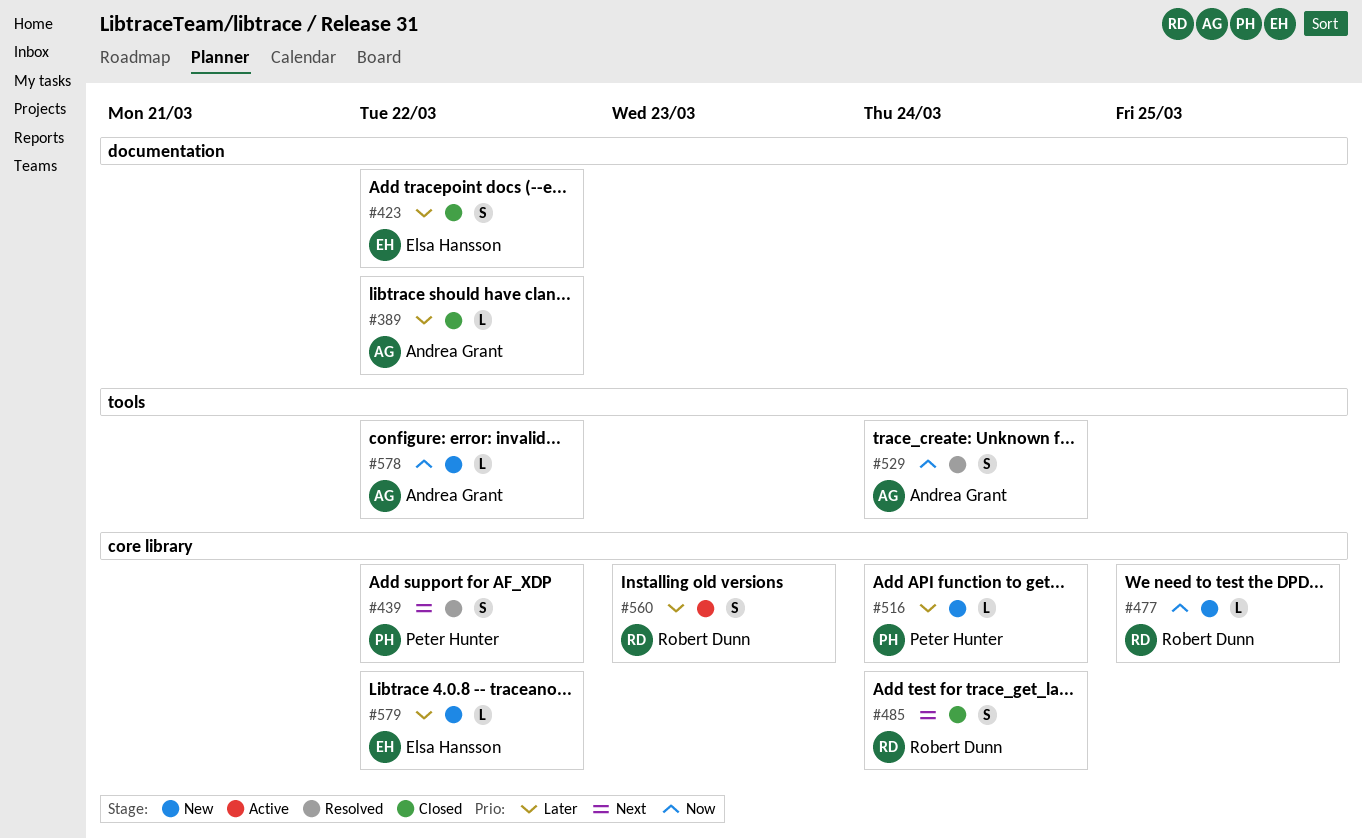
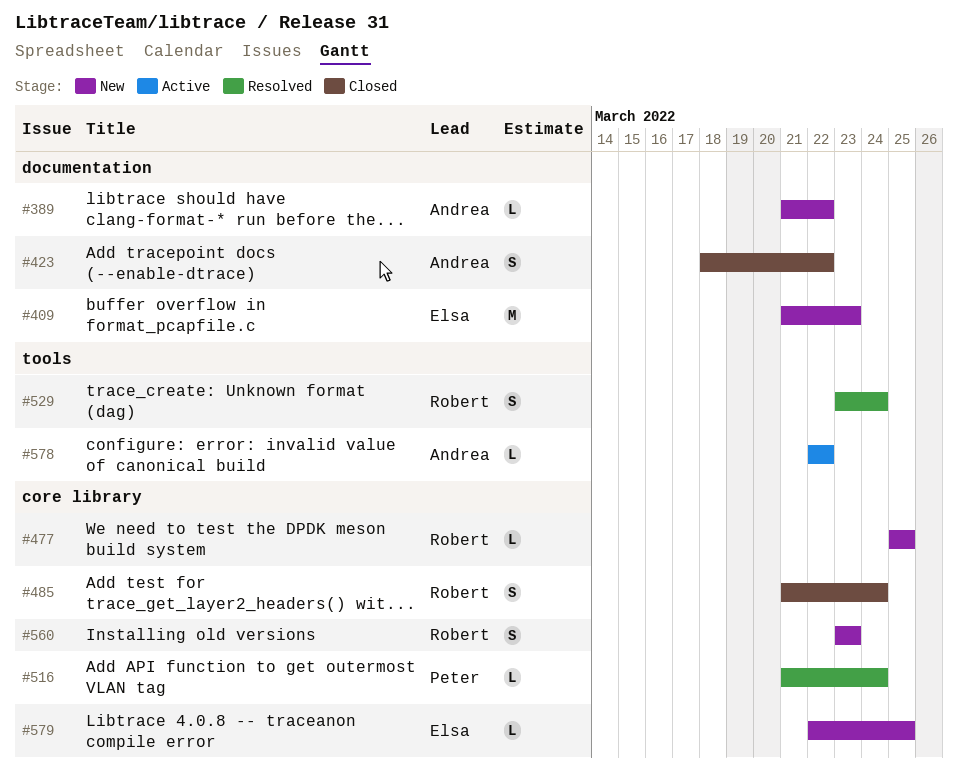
#389, status: Closed -> New
#409: none -> present
#423, owner: Elsa Hansson -> Andrea Grant
#439: present -> none
#516, status: New -> Resolved
#529, owner: Andrea Grant -> Robert Dunn
#560, status: Active -> New
#578, status: New -> Active
#579, due: Mar 22 -> Mar 25

